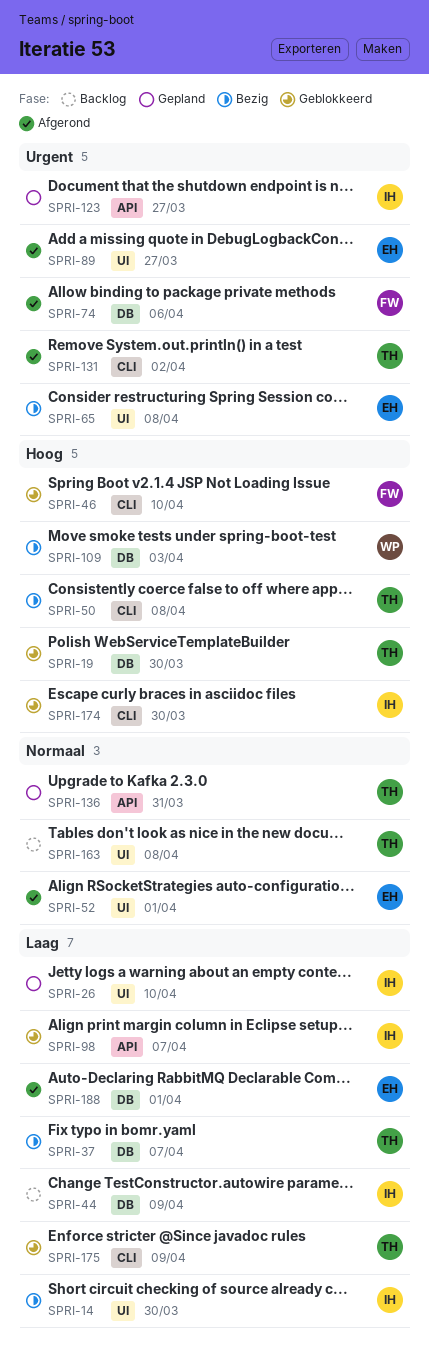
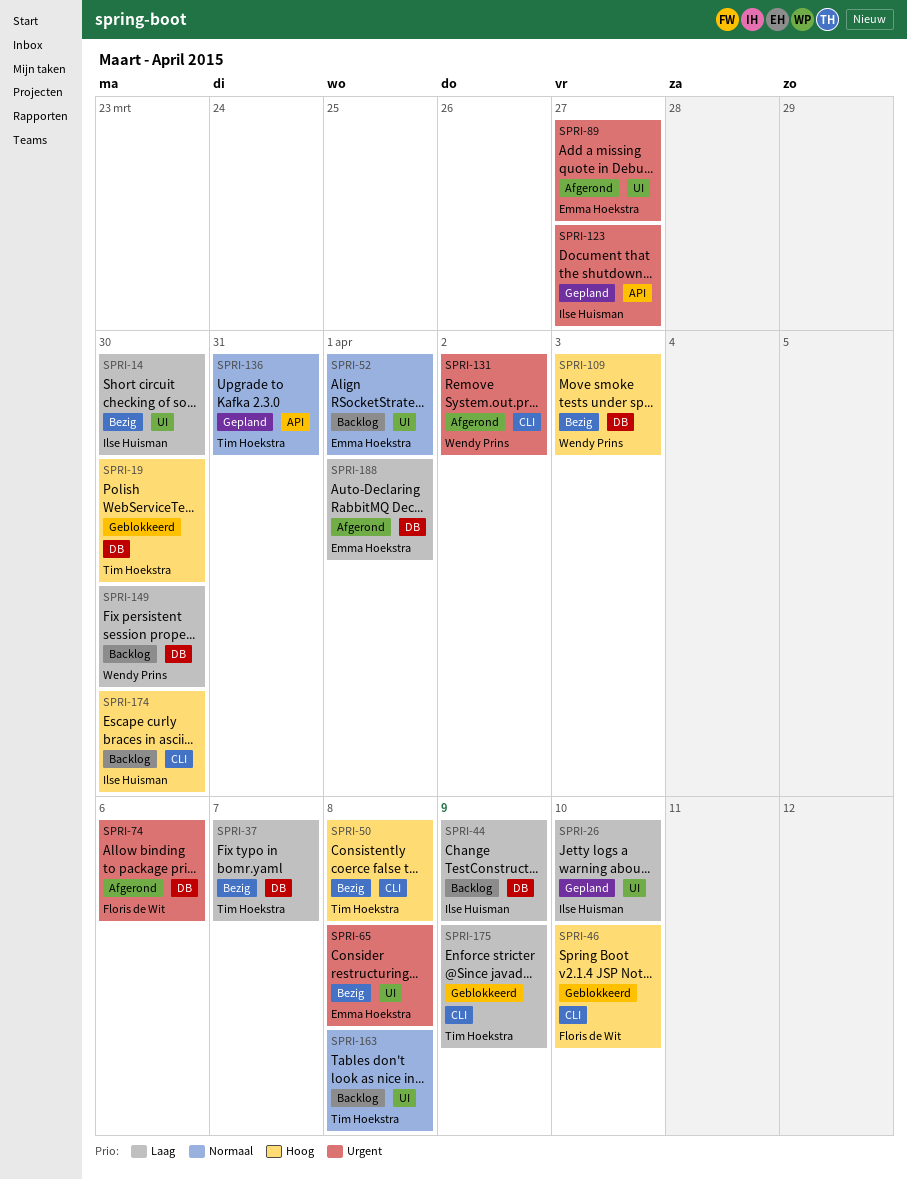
SPRI-52, status: Afgerond -> Backlog
SPRI-98: present -> none
SPRI-131, owner: Tim Hoekstra -> Wendy Prins
SPRI-149: none -> present
SPRI-174, status: Geblokkeerd -> Backlog

